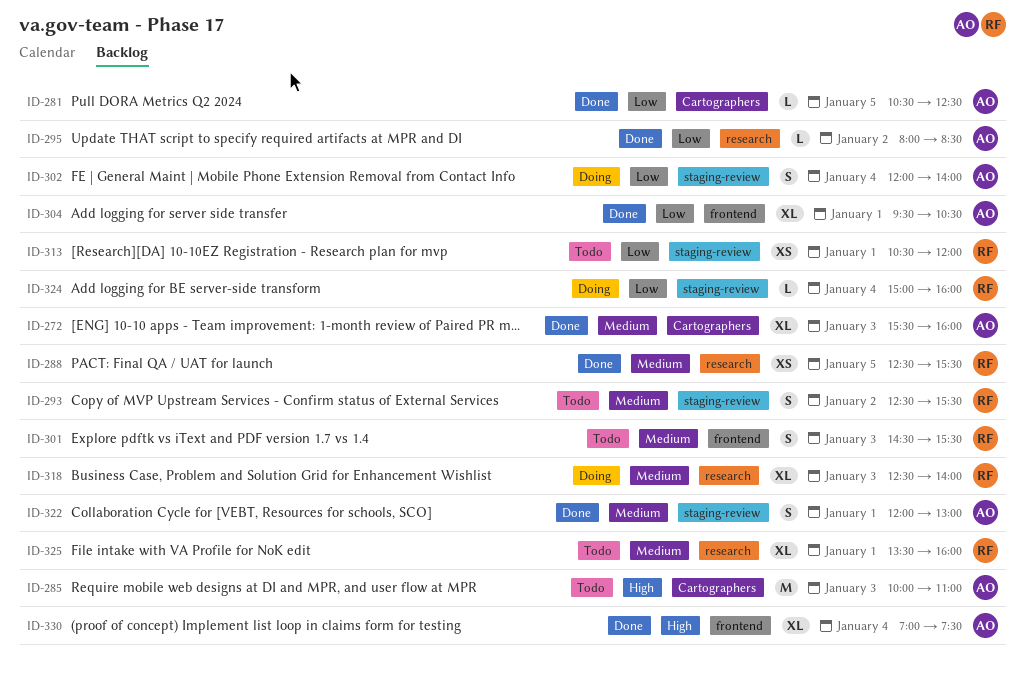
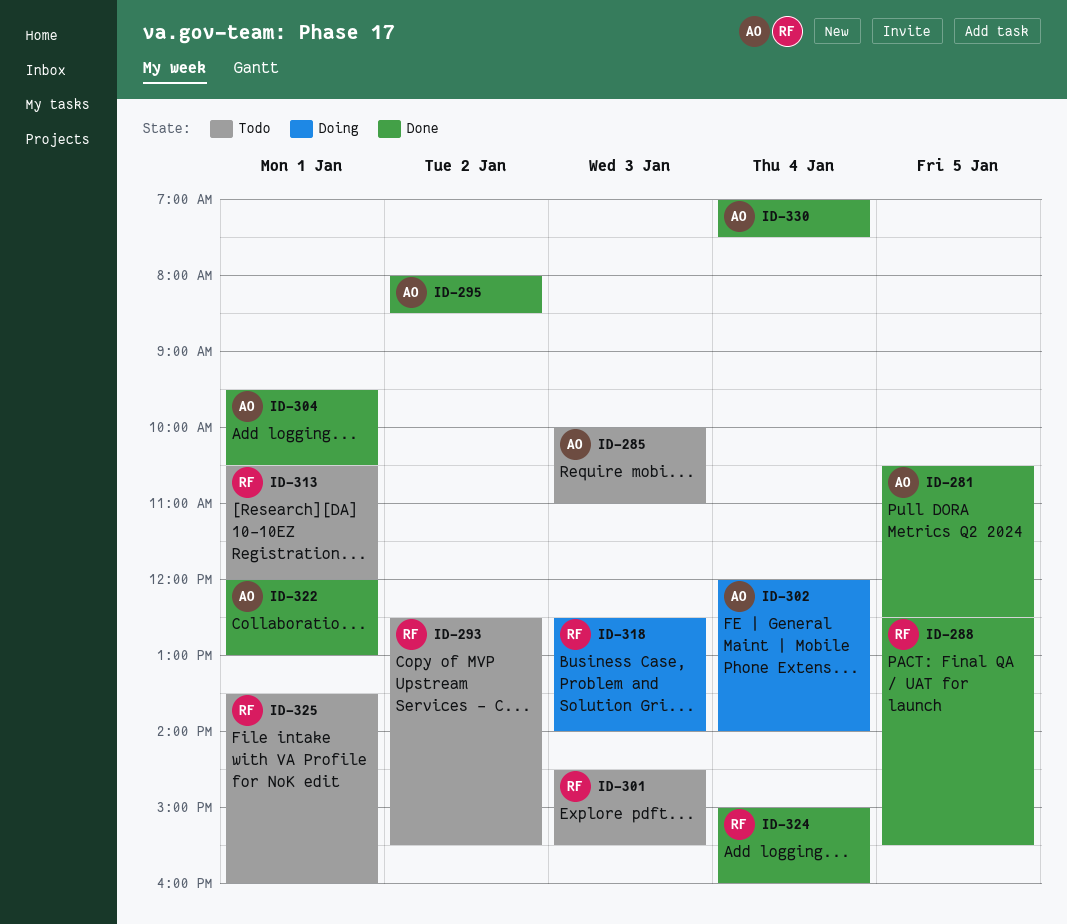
ID-272: present -> none
ID-324, status: Doing -> Done

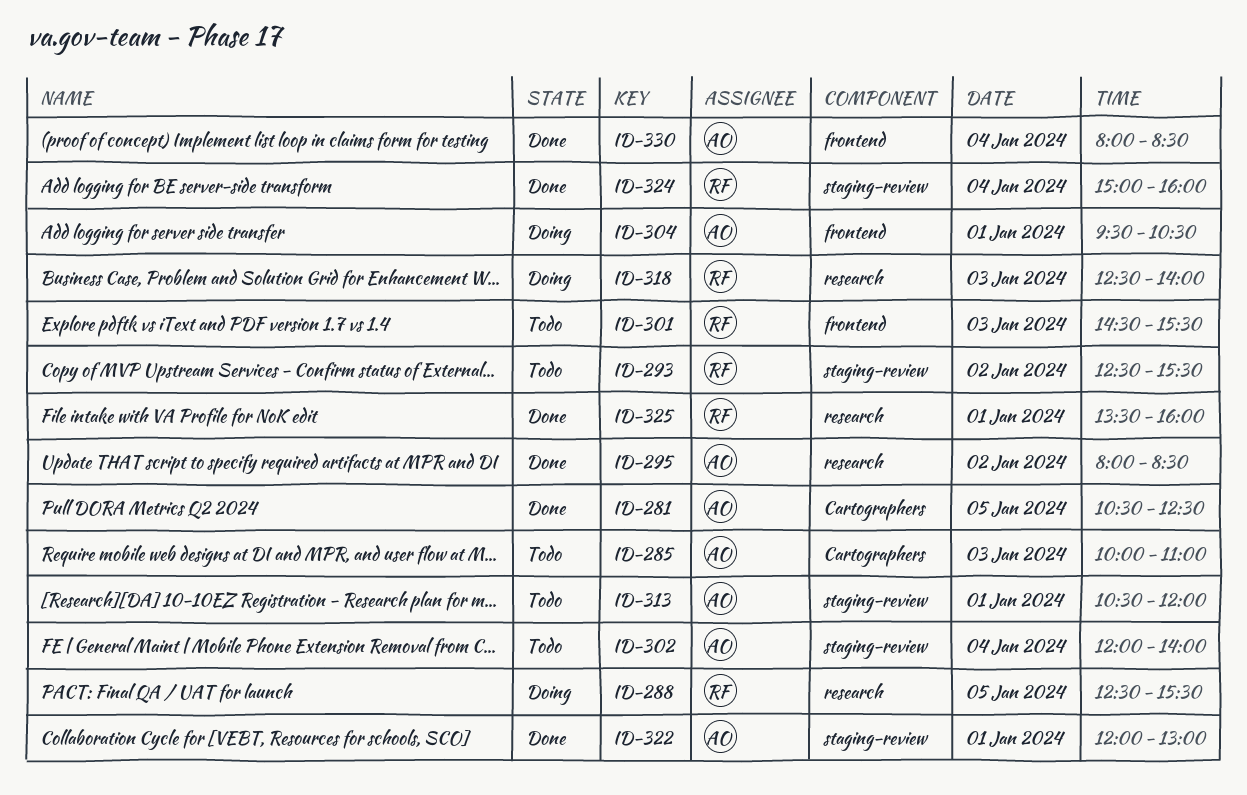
ID-288, status: Done -> Doing
ID-302, status: Doing -> Todo
ID-304, status: Done -> Doing
ID-313, owner: RF -> AO
ID-325, status: Todo -> Done
ID-330, begins: 07:00 -> 08:00
ID-330, ends: 07:30 -> 08:30

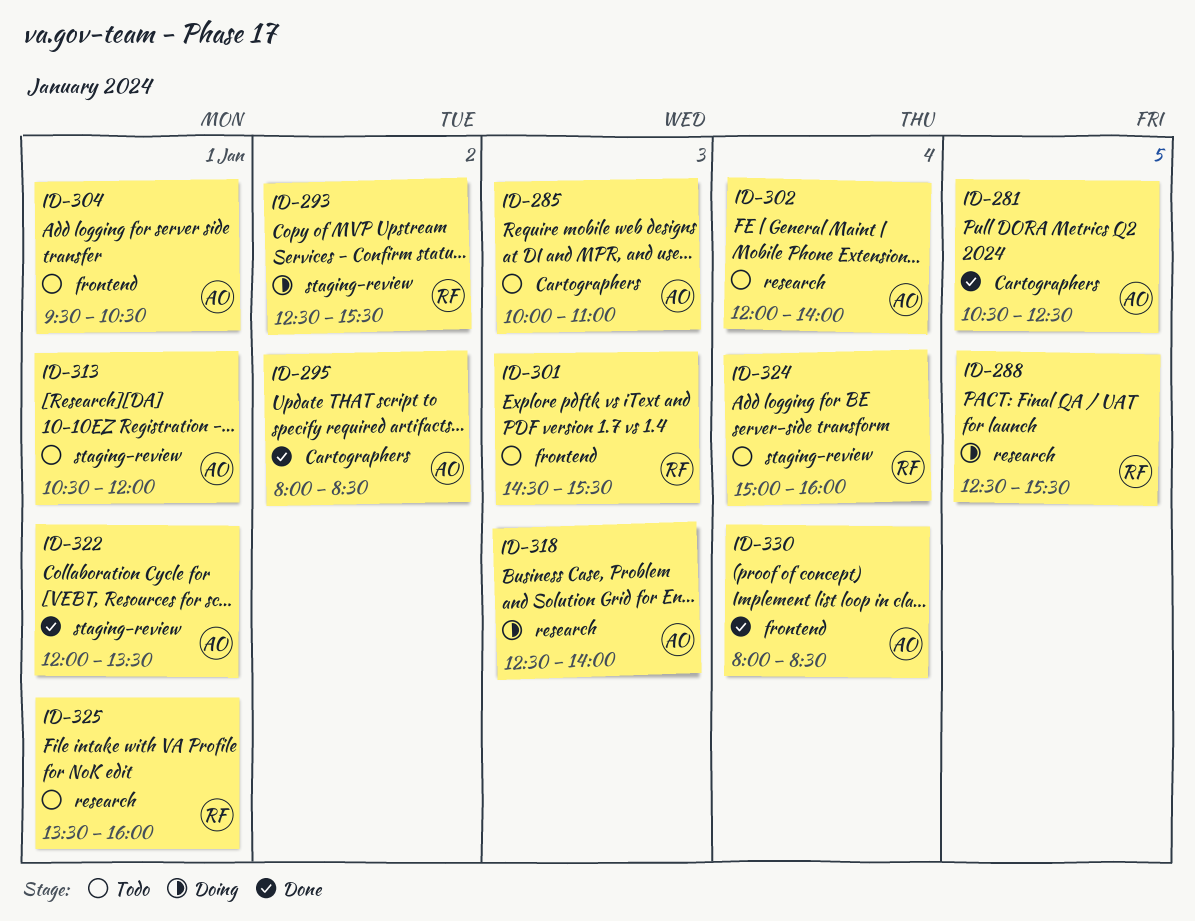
ID-293, status: Todo -> Doing
ID-295, label: research -> Cartographers
ID-302, label: staging-review -> research
ID-304, status: Doing -> Todo
ID-318, owner: RF -> AO
ID-322, ends: 13:00 -> 13:30
ID-324, status: Done -> Todo
ID-325, status: Done -> Todo

